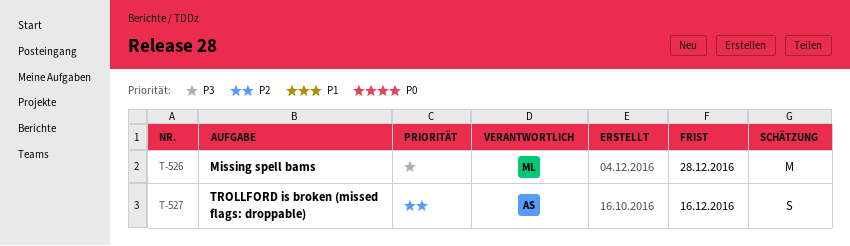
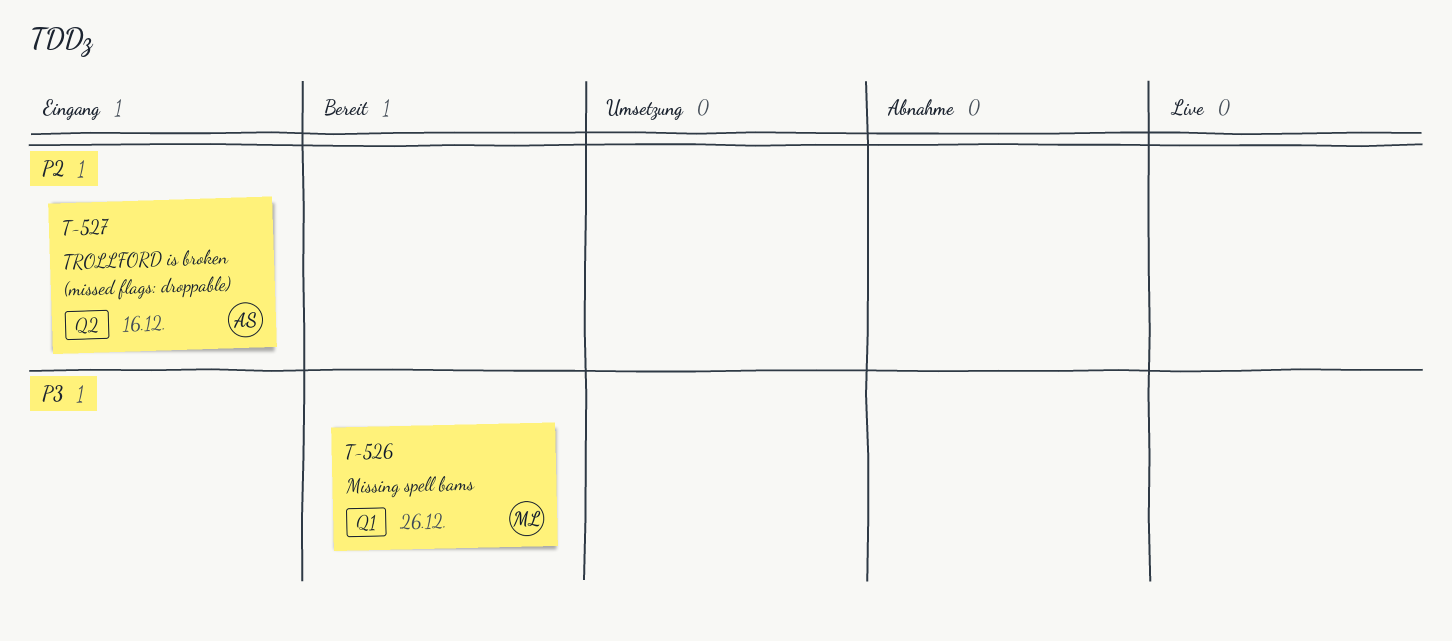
T-526, due: Dec 28 -> Dec 26

